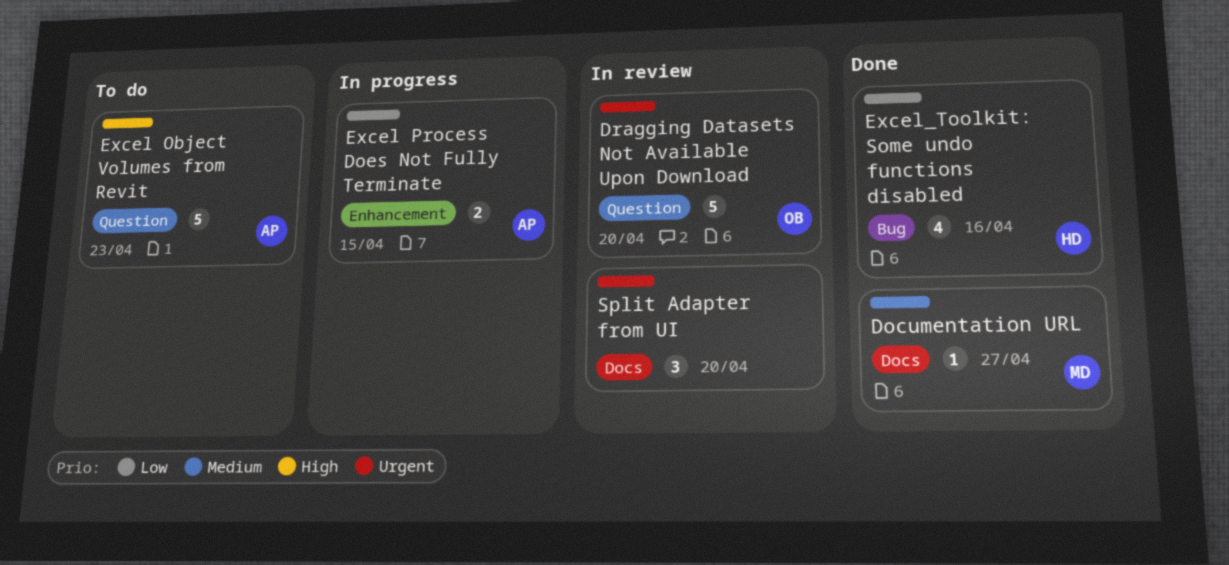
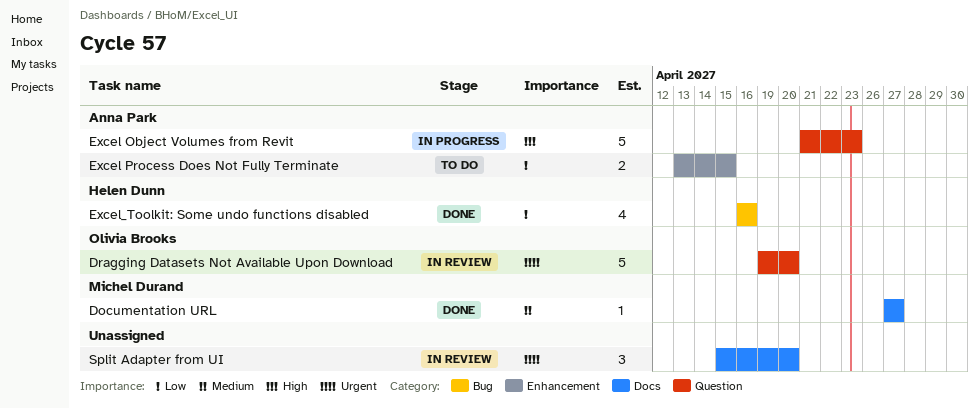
Excel Object Volumes from Revit, status: To do -> In progress
Excel Process Does Not Fully Terminate, status: In progress -> To do

